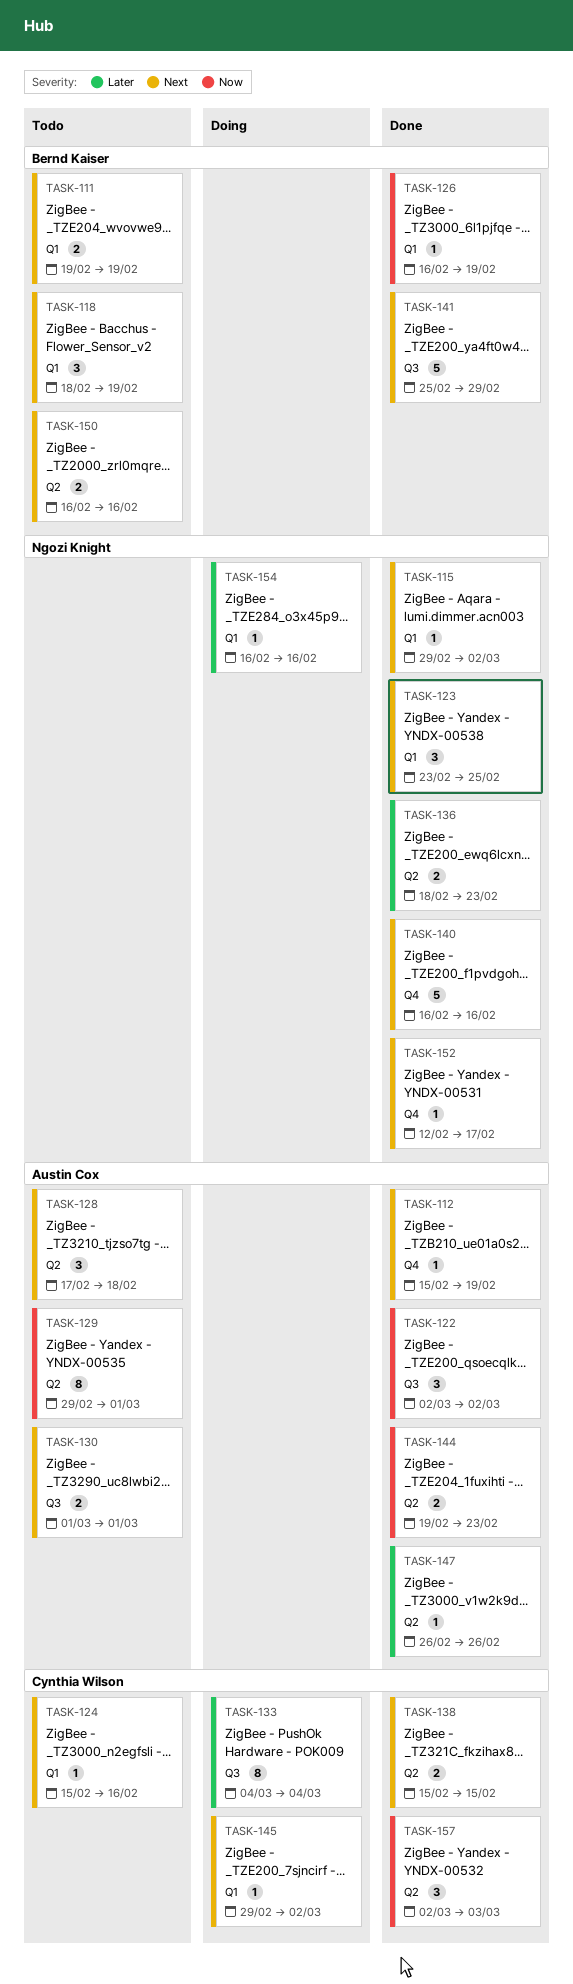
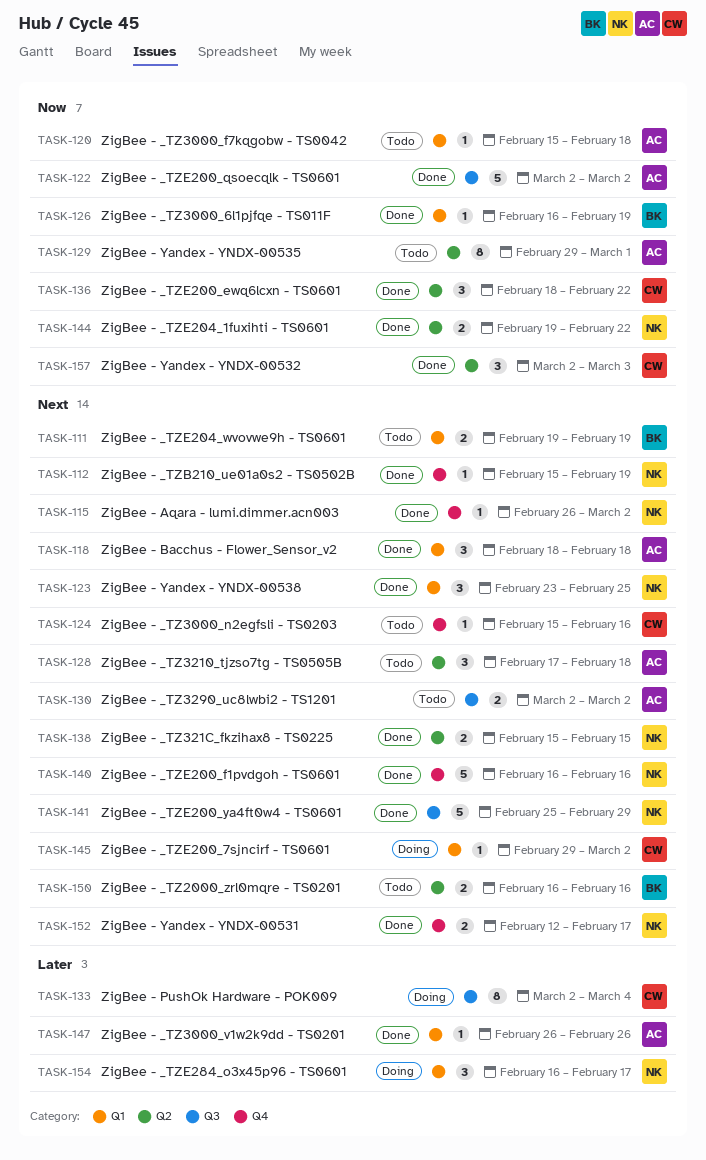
TASK-112, owner: Austin Cox -> Ngozi Knight
TASK-115, label: Q1 -> Q4
TASK-115, start: Feb 29 -> Feb 26
TASK-118, status: Todo -> Done
TASK-118, owner: Bernd Kaiser -> Austin Cox
TASK-118, due: Feb 19 -> Feb 18
TASK-120: none -> present
TASK-122, estimate: 3 -> 5
TASK-124, label: Q1 -> Q4
TASK-130, start: Mar 1 -> Mar 2
TASK-130, due: Mar 1 -> Mar 2
TASK-133, start: Mar 4 -> Mar 2
TASK-136, owner: Ngozi Knight -> Cynthia Wilson
TASK-136, priority: Later -> Now
TASK-136, estimate: 2 -> 3
TASK-136, due: Feb 23 -> Feb 22
TASK-138, owner: Cynthia Wilson -> Ngozi Knight
TASK-141, owner: Bernd Kaiser -> Ngozi Knight
TASK-144, owner: Austin Cox -> Ngozi Knight
TASK-144, due: Feb 23 -> Feb 22
TASK-147, label: Q2 -> Q1
TASK-152, estimate: 1 -> 2
TASK-154, estimate: 1 -> 3
TASK-154, due: Feb 16 -> Feb 17

